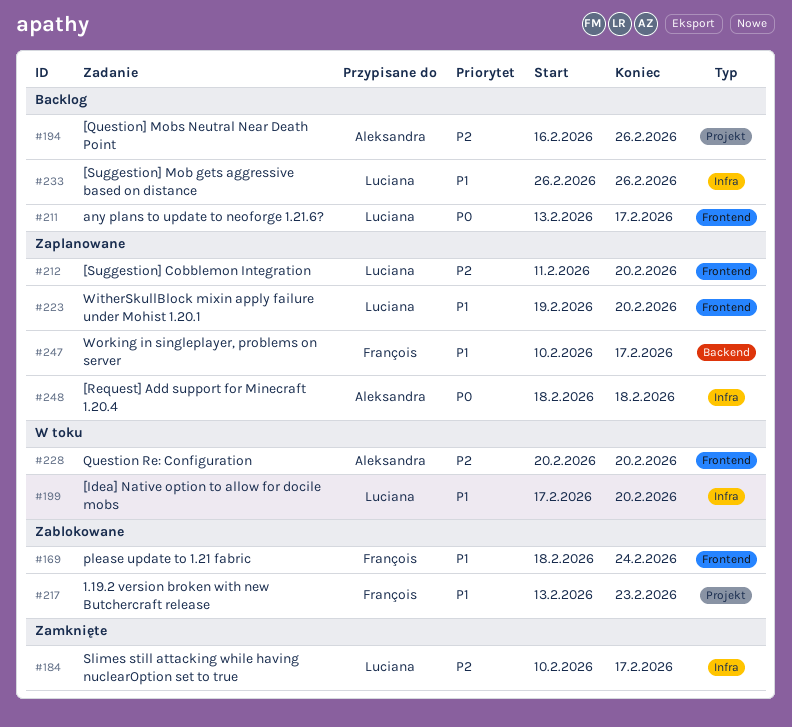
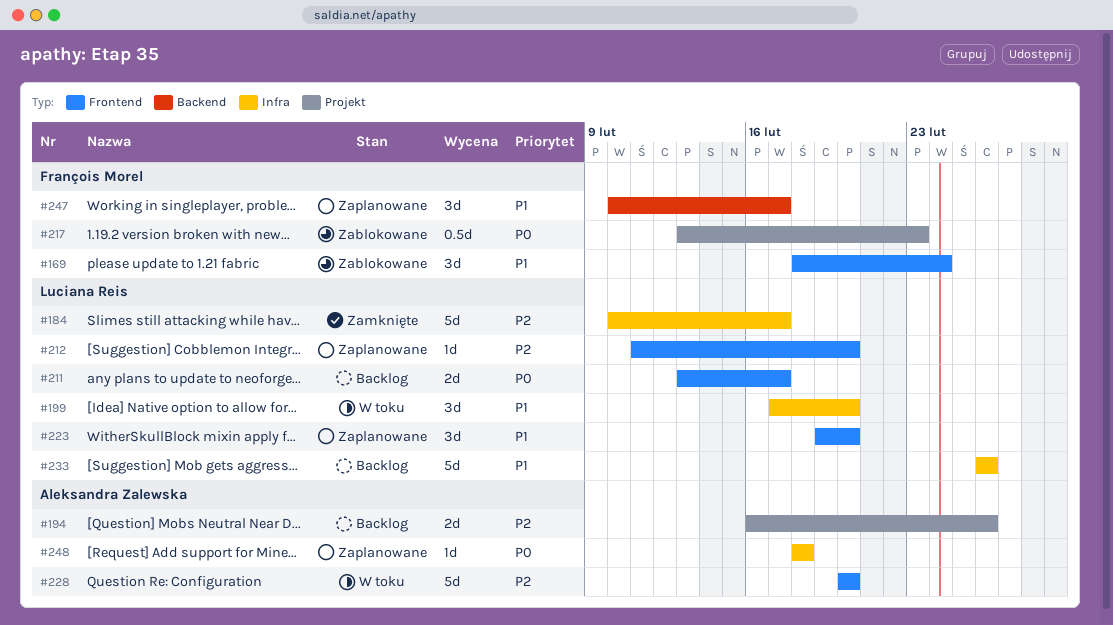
#217, priority: P1 -> P0

